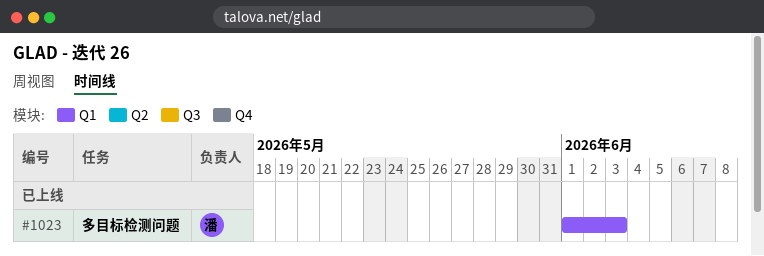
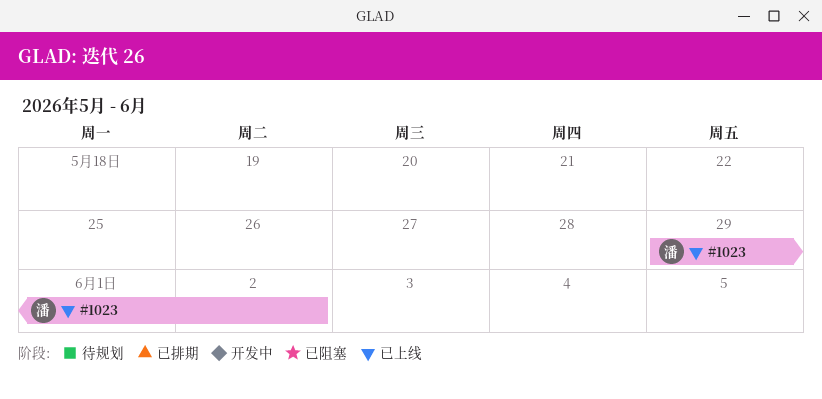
#1023, start: Jun 1 -> May 29
#1023, due: Jun 3 -> Jun 2

